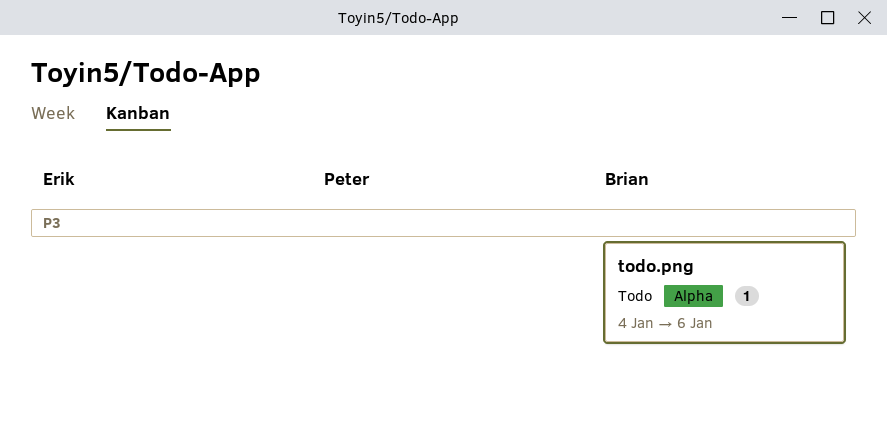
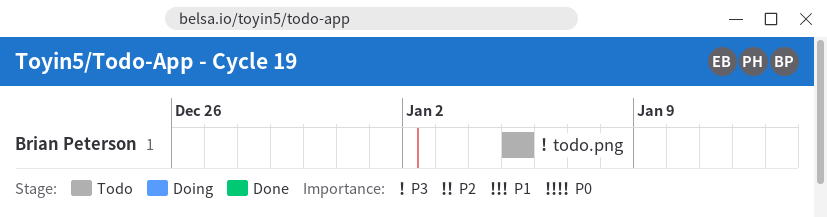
todo.png, start: Jan 4 -> Jan 5
todo.png, due: Jan 6 -> Jan 5

